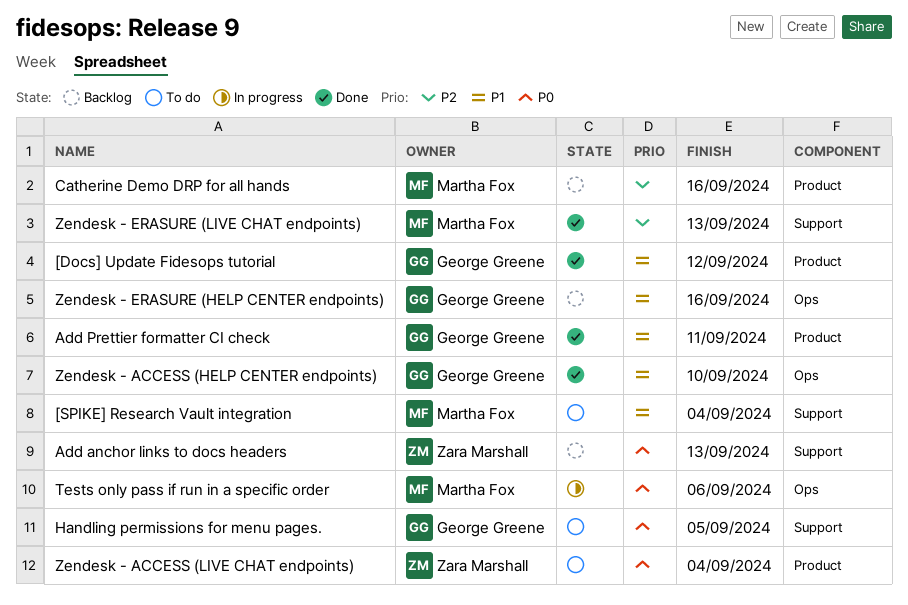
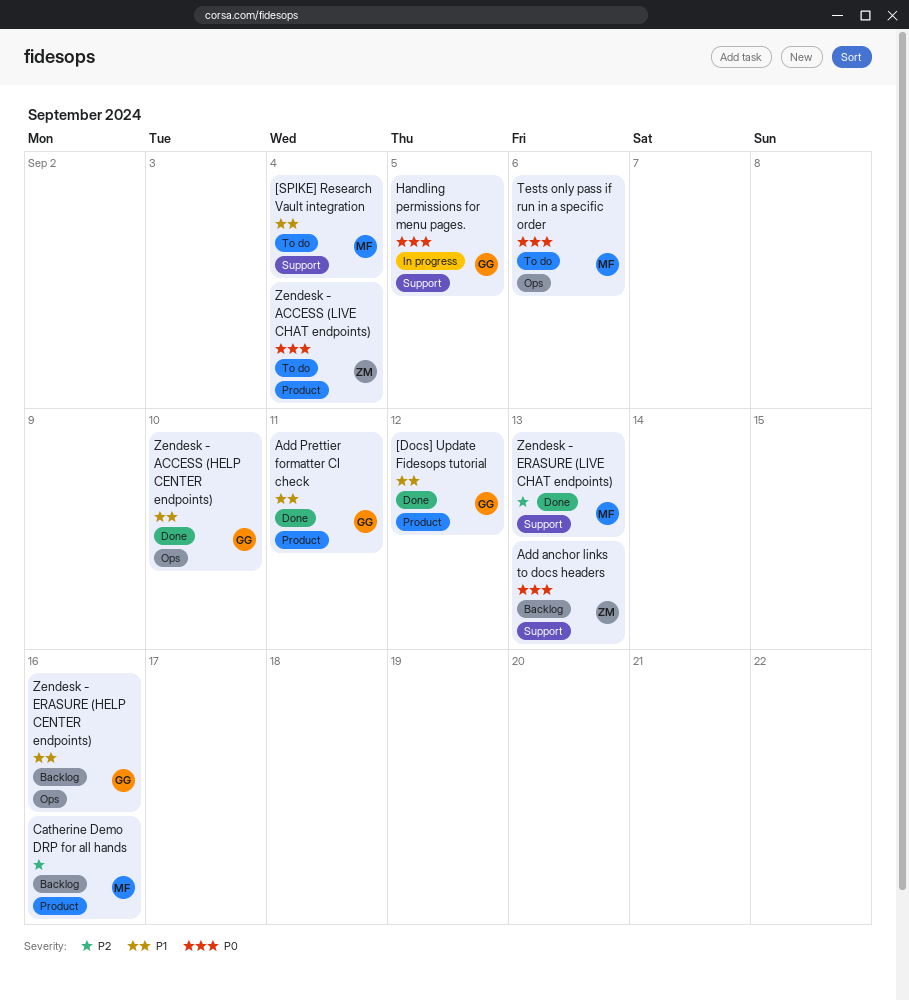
Handling permissions for menu pages., status: To do -> In progress
Tests only pass if run in a specific order, status: In progress -> To do

